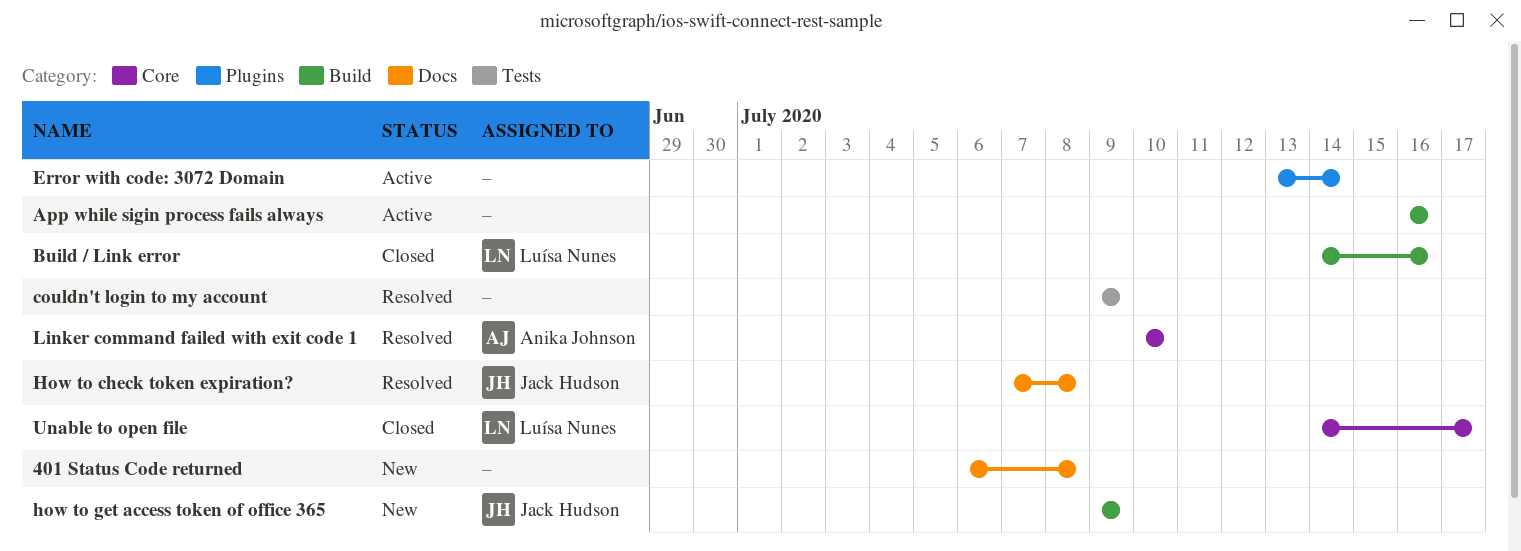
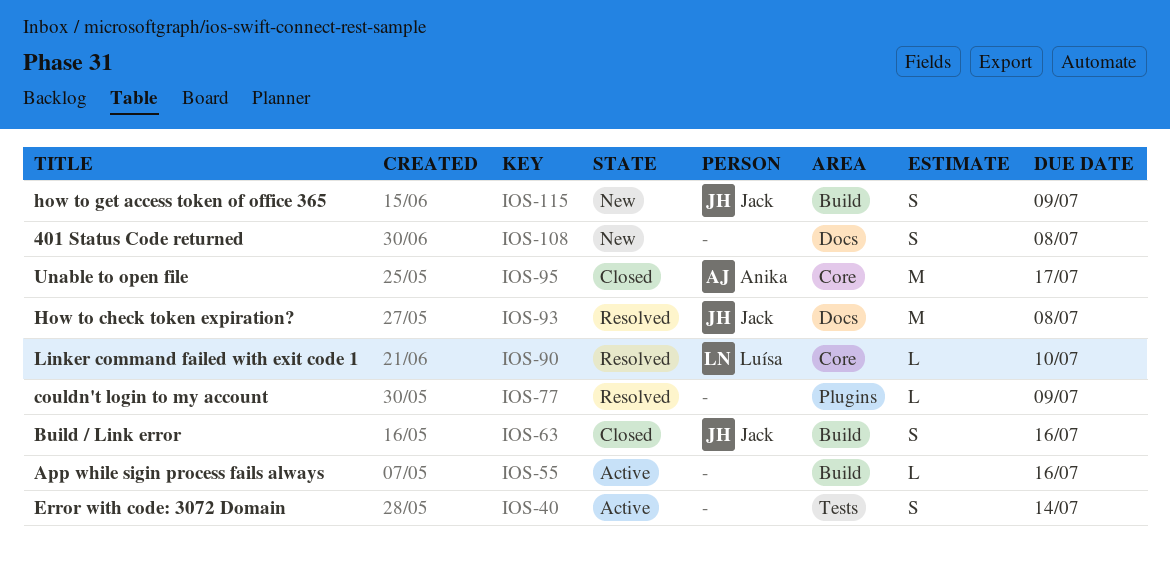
Build / Link error, owner: Luísa Nunes -> Jack Hudson
couldn't login to my account, label: Tests -> Plugins
Error with code: 3072 Domain, label: Plugins -> Tests
Linker command failed with exit code 1, owner: Anika Johnson -> Luísa Nunes
Unable to open file, owner: Luísa Nunes -> Anika Johnson

